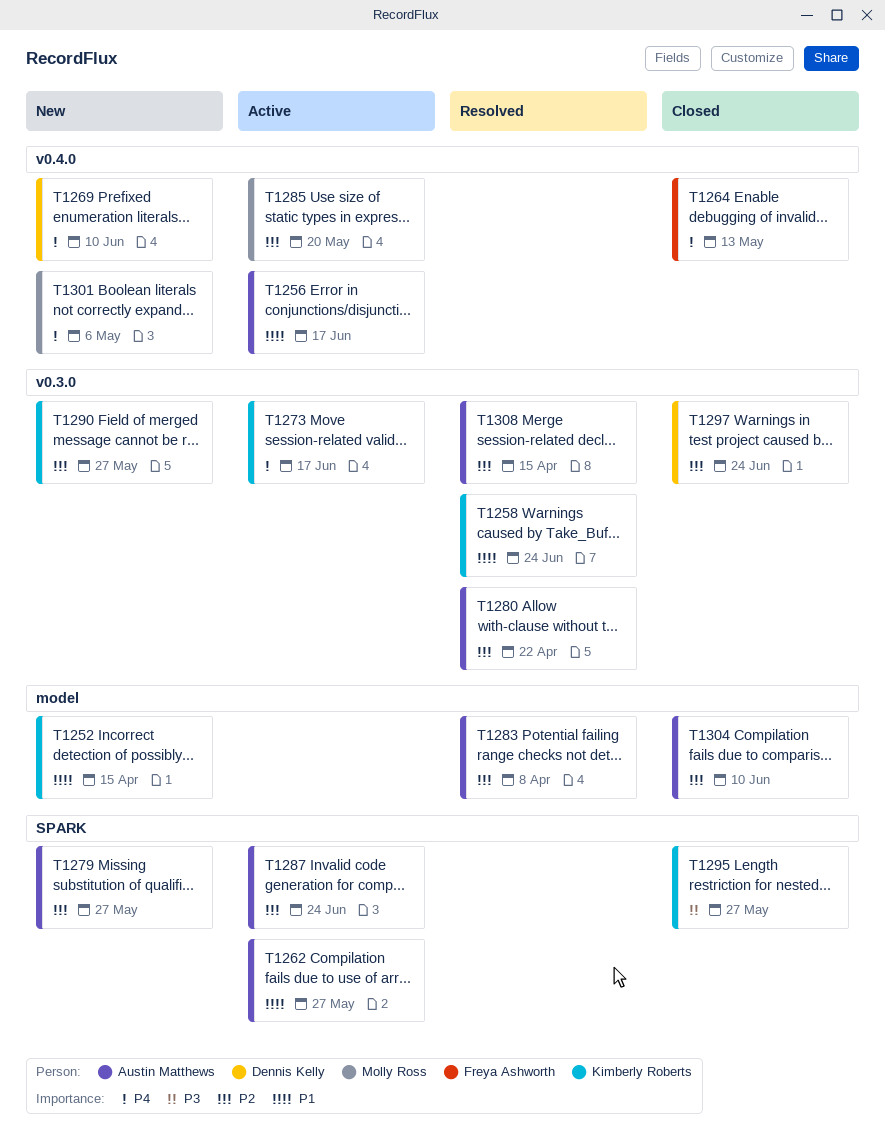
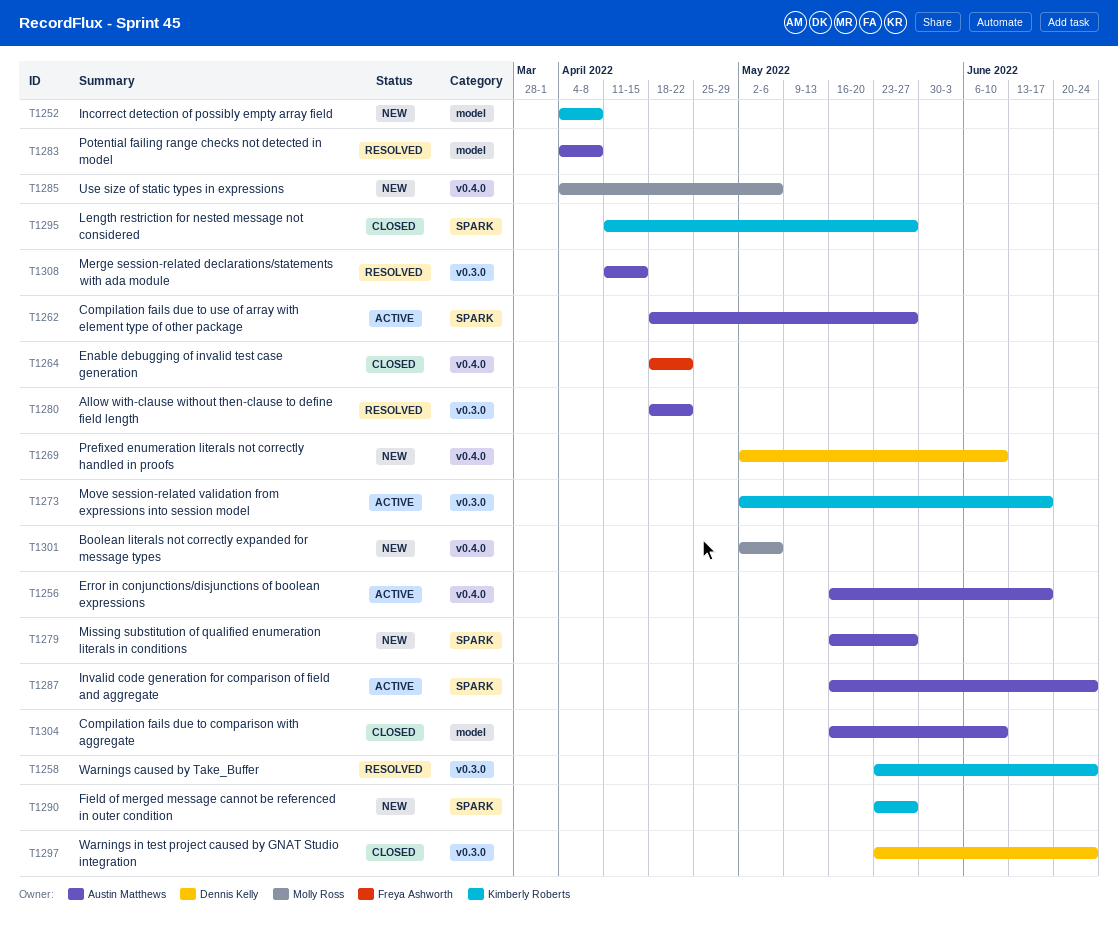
T1252, due: Apr 15 -> Apr 8
T1264, due: May 13 -> Apr 22
T1285, status: Active -> New
T1285, due: May 20 -> May 6
T1290, label: v0.3.0 -> SPARK

